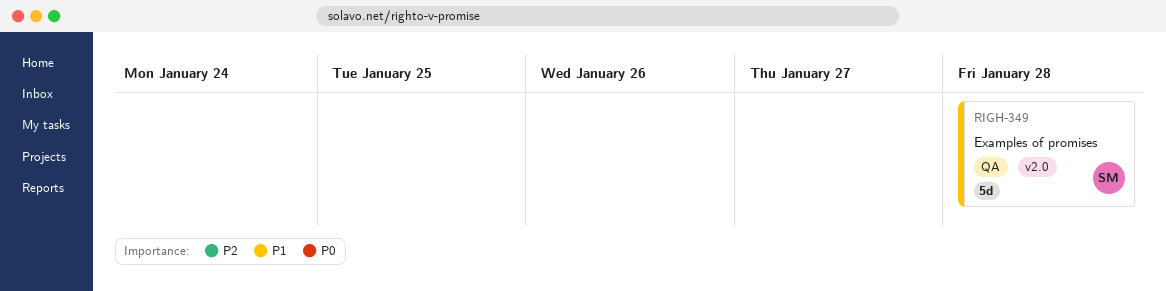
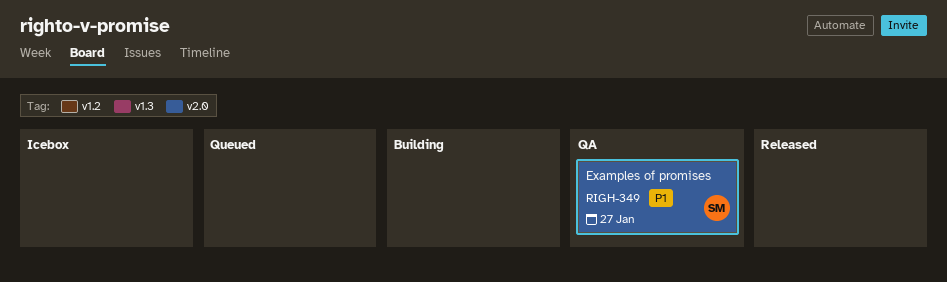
RIGH-349, due: Jan 28 -> Jan 27

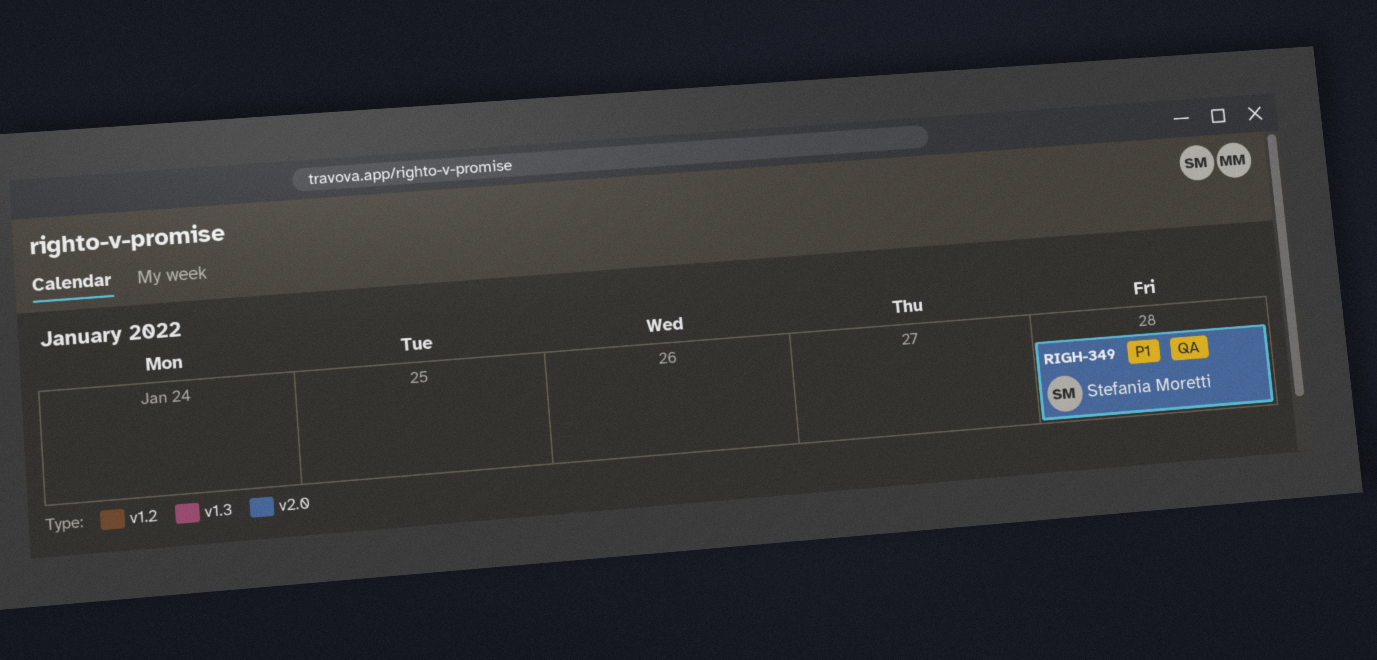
RIGH-349, due: Jan 27 -> Jan 28

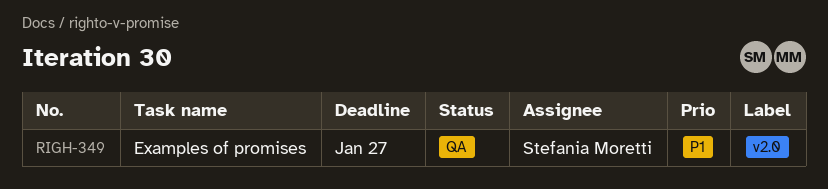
RIGH-349, due: Jan 28 -> Jan 27

